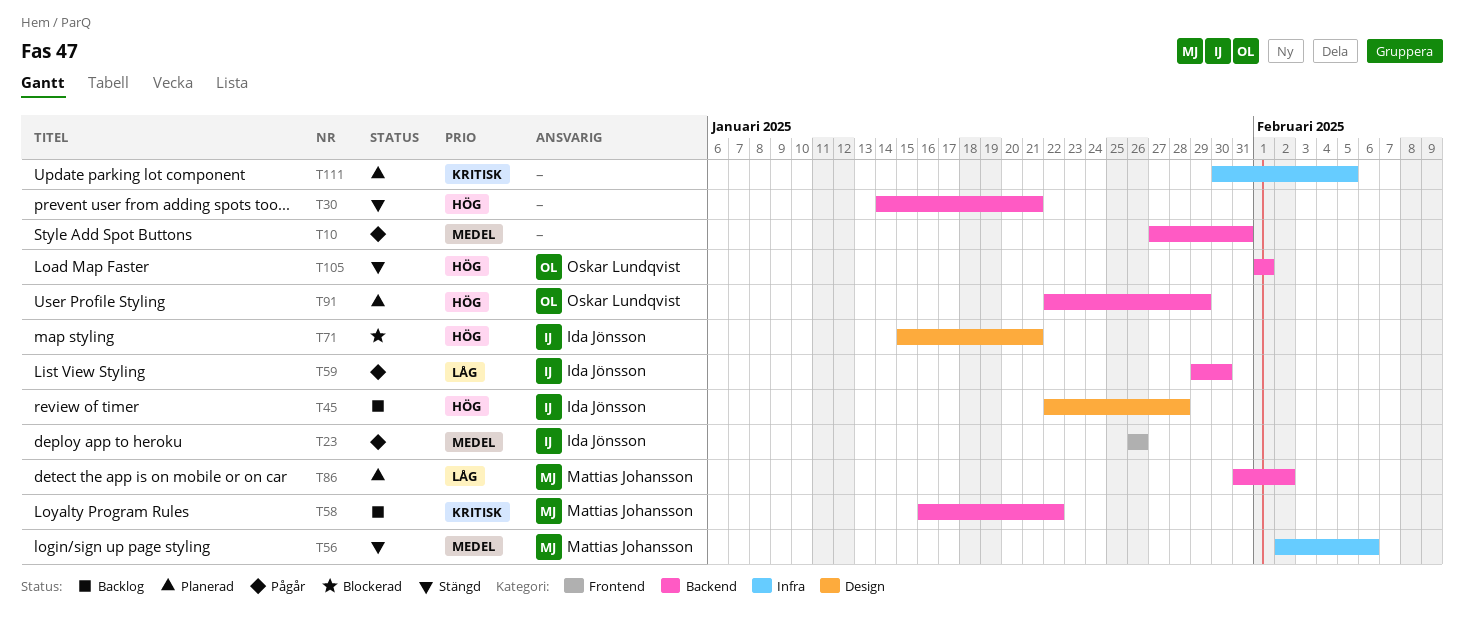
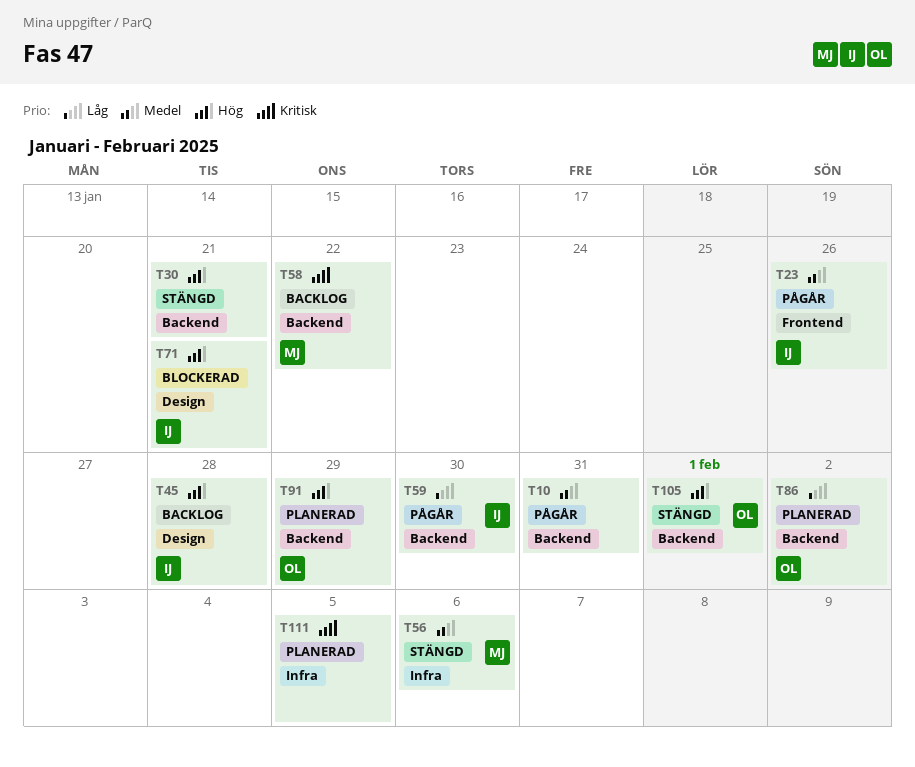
T86, owner: Mattias Johansson -> Oskar Lundqvist

